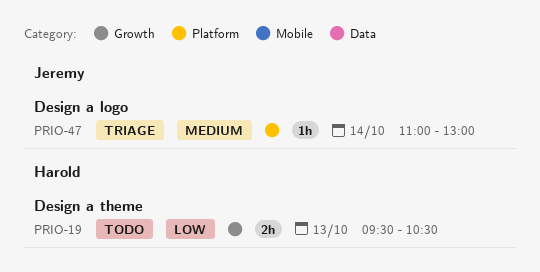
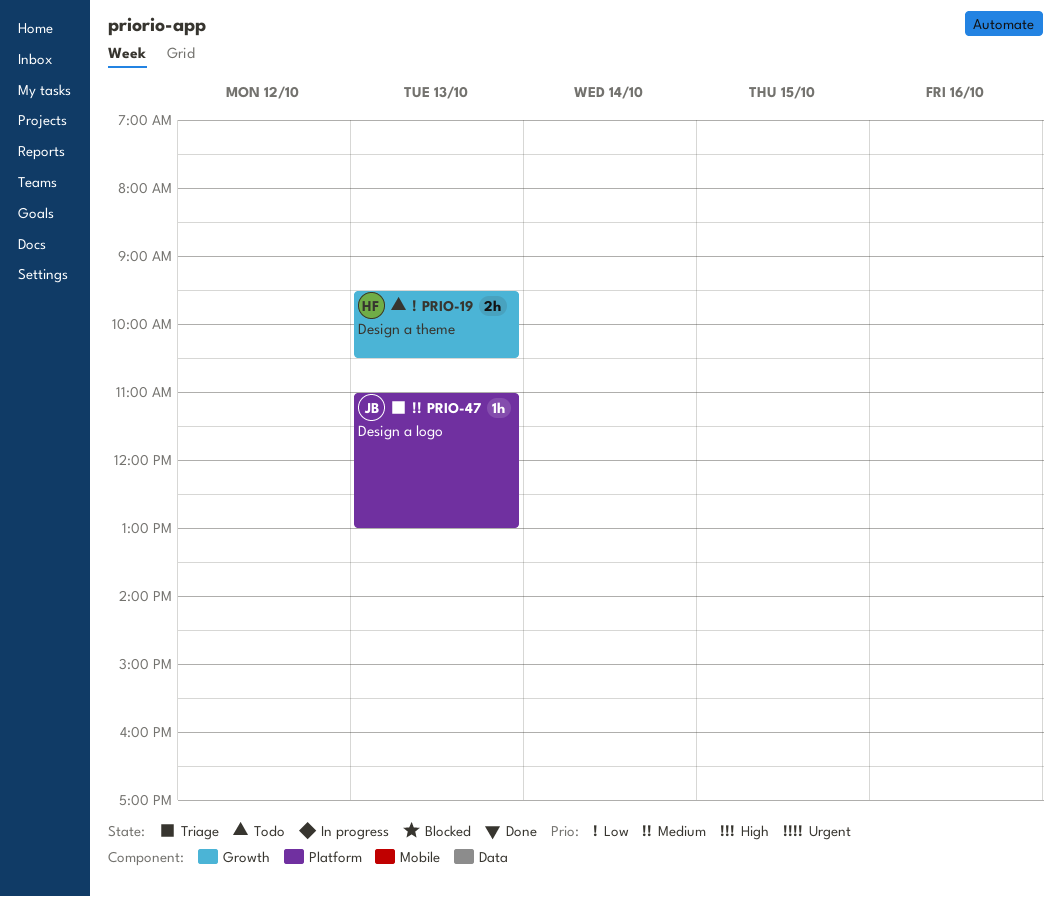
PRIO-47, day: Oct 14 -> Oct 13

